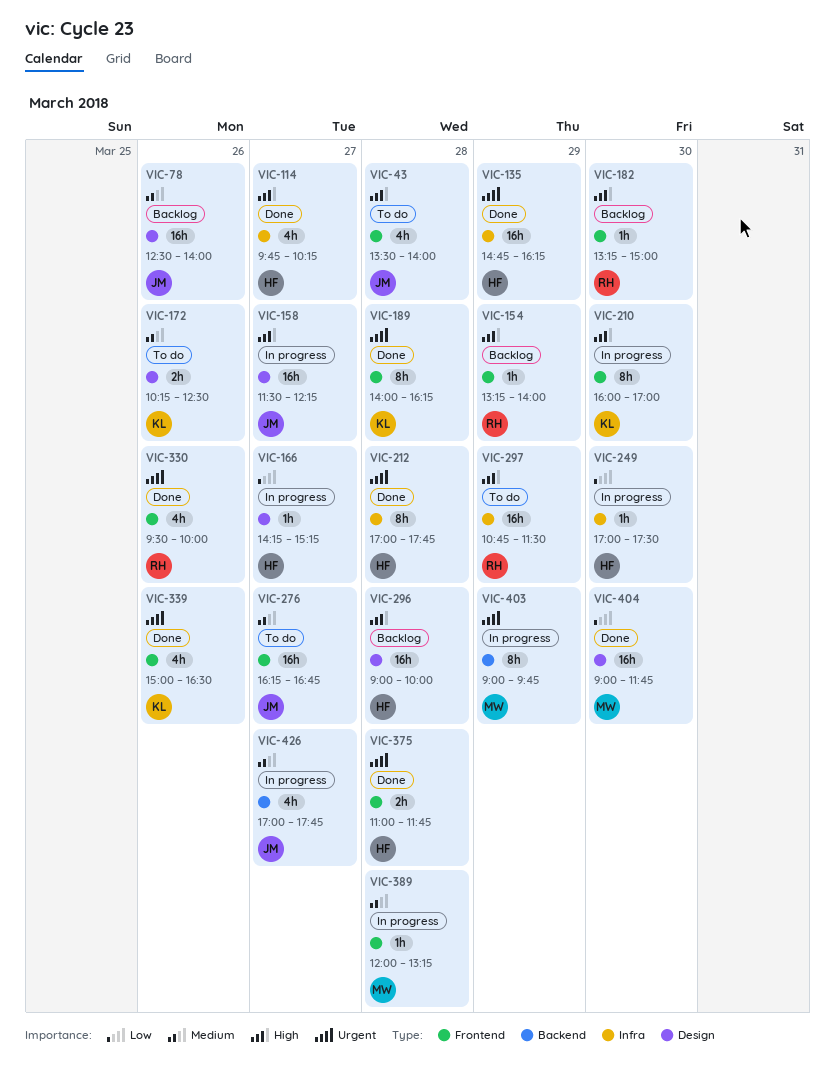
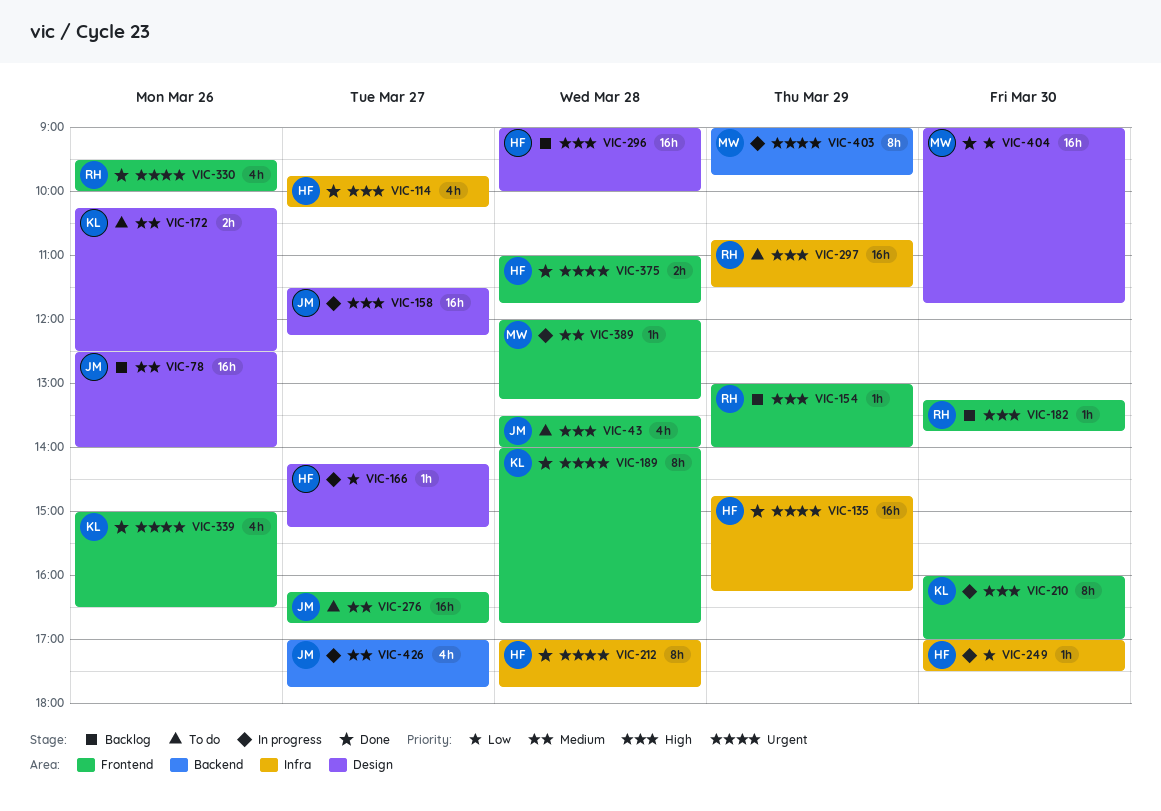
VIC-154, begins: 13:15 -> 13:00
VIC-182, ends: 15:00 -> 13:45
VIC-189, ends: 16:15 -> 16:45

